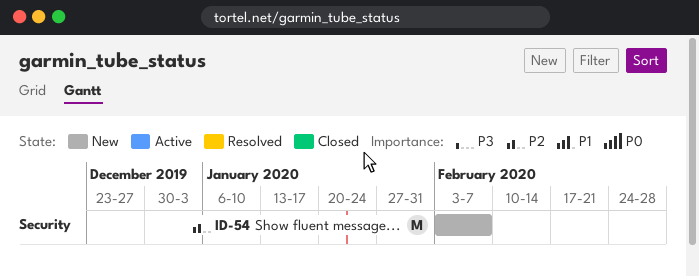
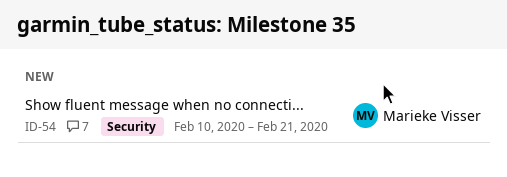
ID-54, start: Feb 3 -> Feb 10
ID-54, due: Feb 7 -> Feb 21

